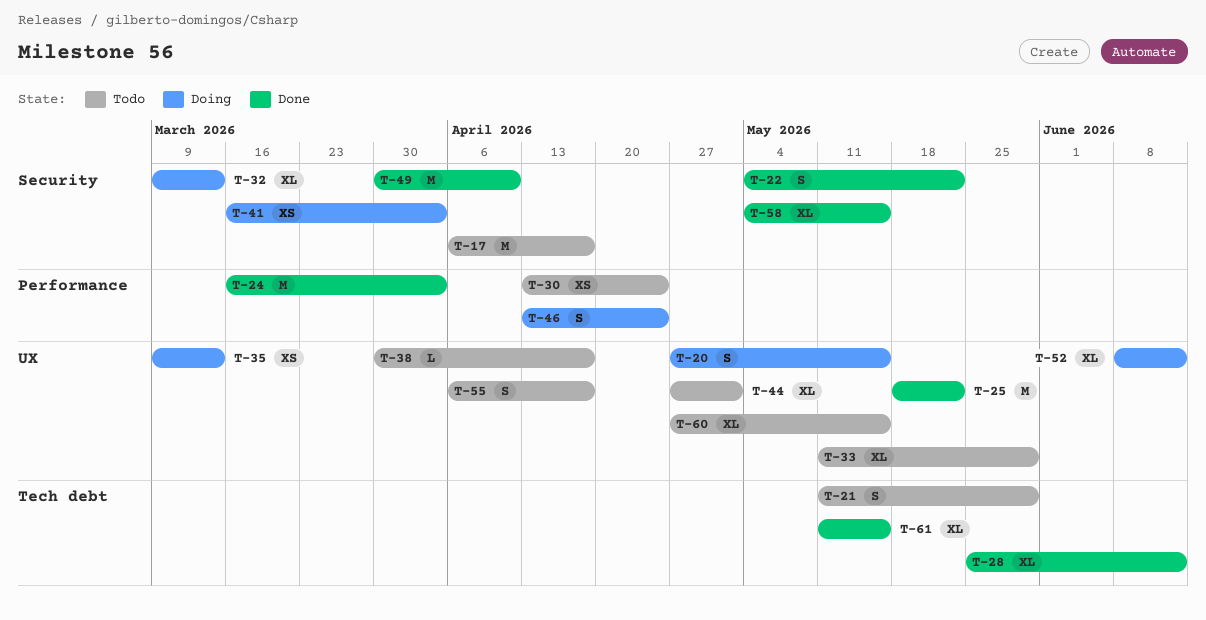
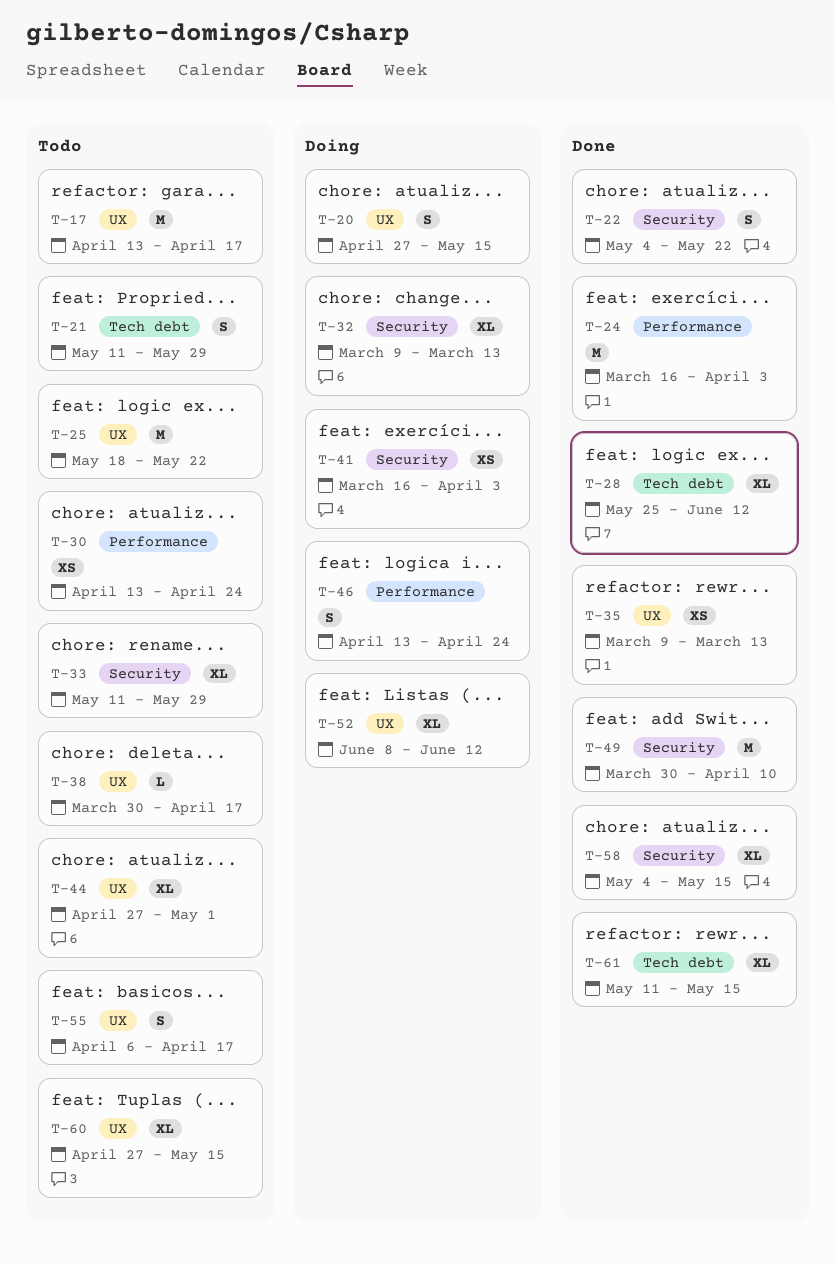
T-17, label: Security -> UX
T-17, start: Apr 6 -> Apr 13
T-25, status: Done -> Todo
T-33, label: UX -> Security
T-35, status: Doing -> Done

